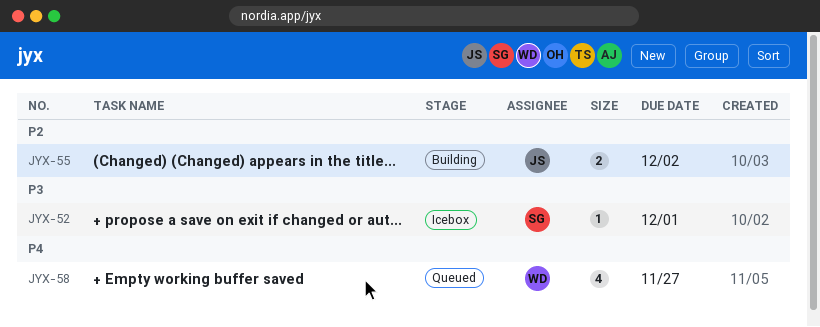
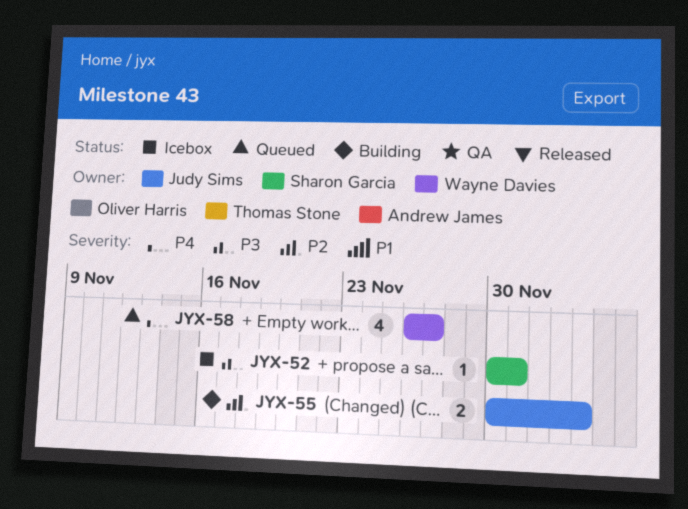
JYX-55, due: Dec 2 -> Dec 4

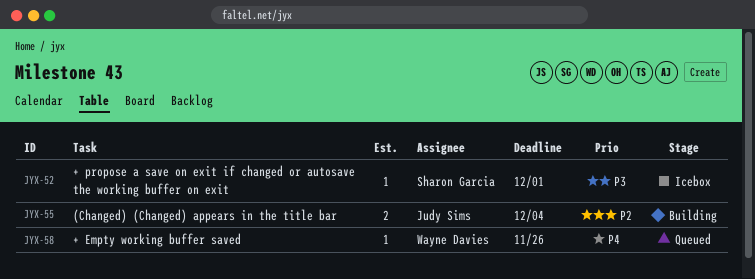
JYX-58, estimate: 4 -> 1
JYX-58, due: Nov 27 -> Nov 26

